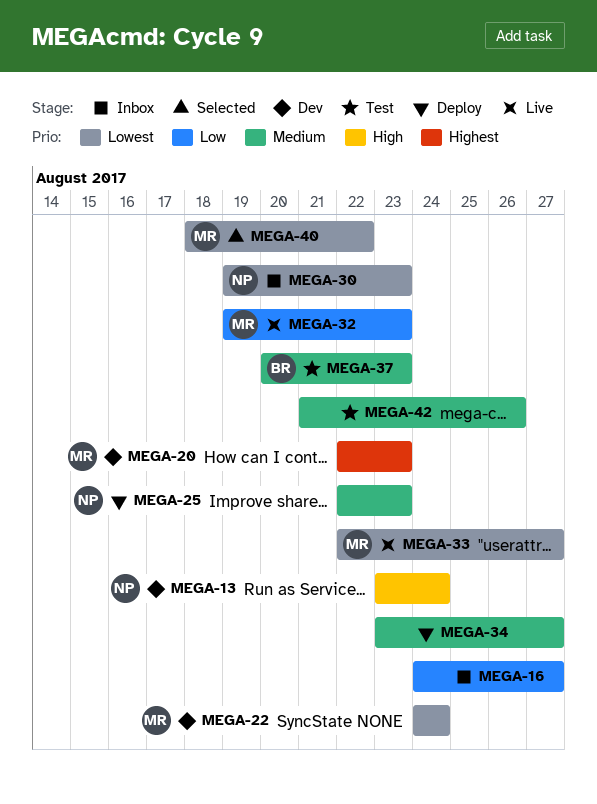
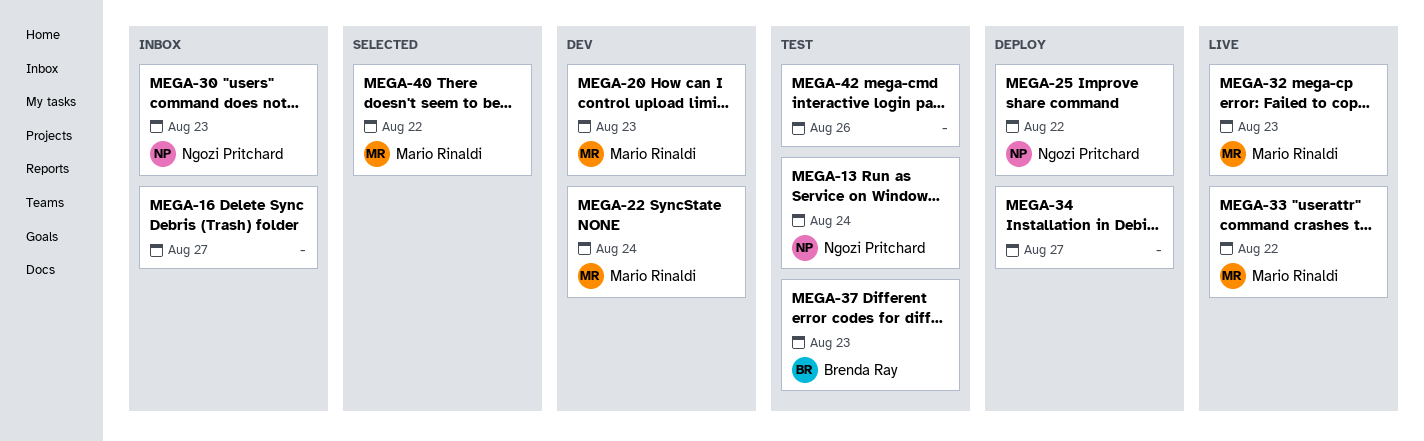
MEGA-13, status: Dev -> Test
MEGA-25, due: Aug 23 -> Aug 22
MEGA-33, due: Aug 27 -> Aug 22

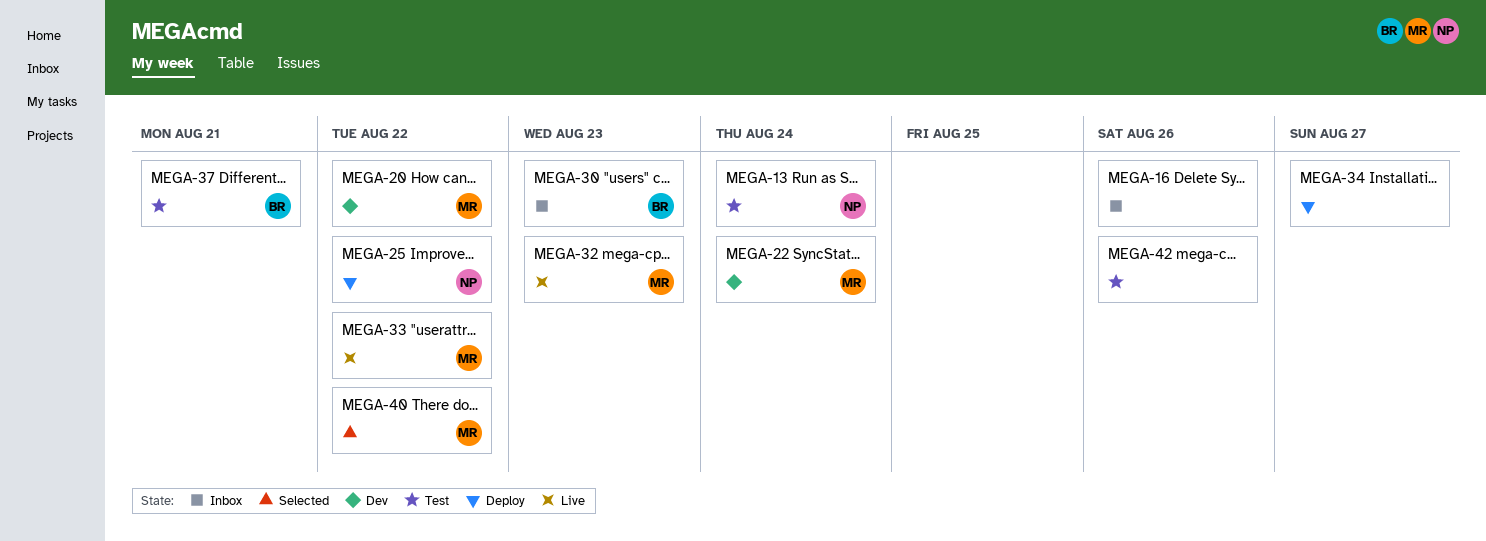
MEGA-16, due: Aug 27 -> Aug 26
MEGA-20, due: Aug 23 -> Aug 22
MEGA-30, owner: Ngozi Pritchard -> Brenda Ray
MEGA-37, due: Aug 23 -> Aug 21

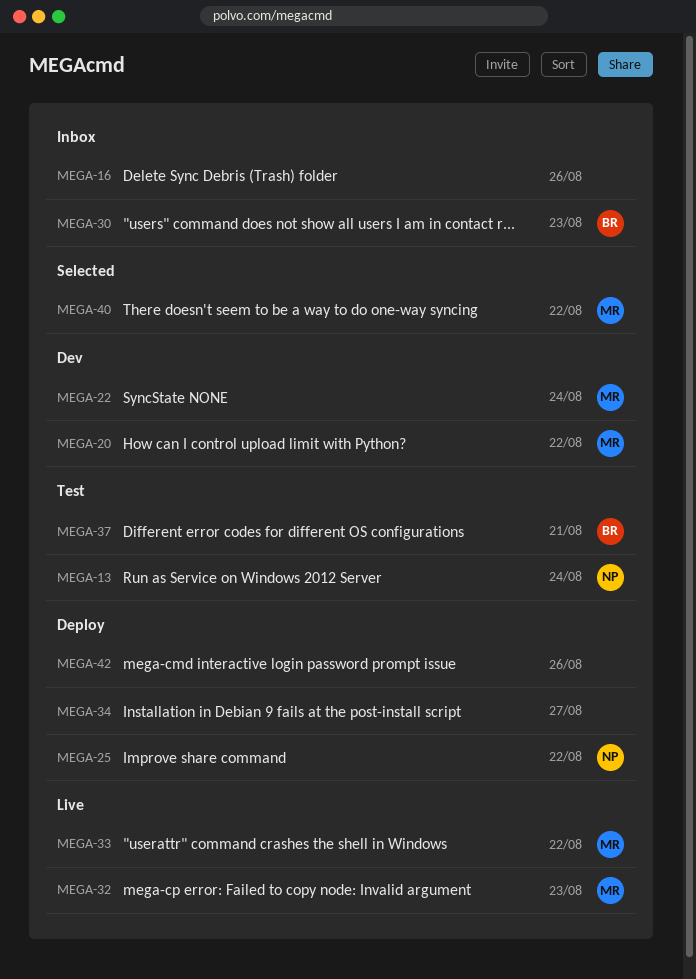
MEGA-42, status: Test -> Deploy

